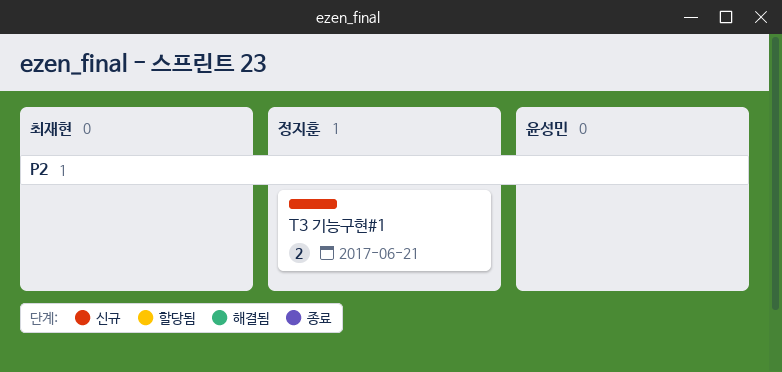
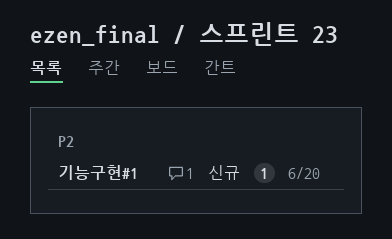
기능구현#1, estimate: 2 -> 1
기능구현#1, due: Jun 21 -> Jun 20

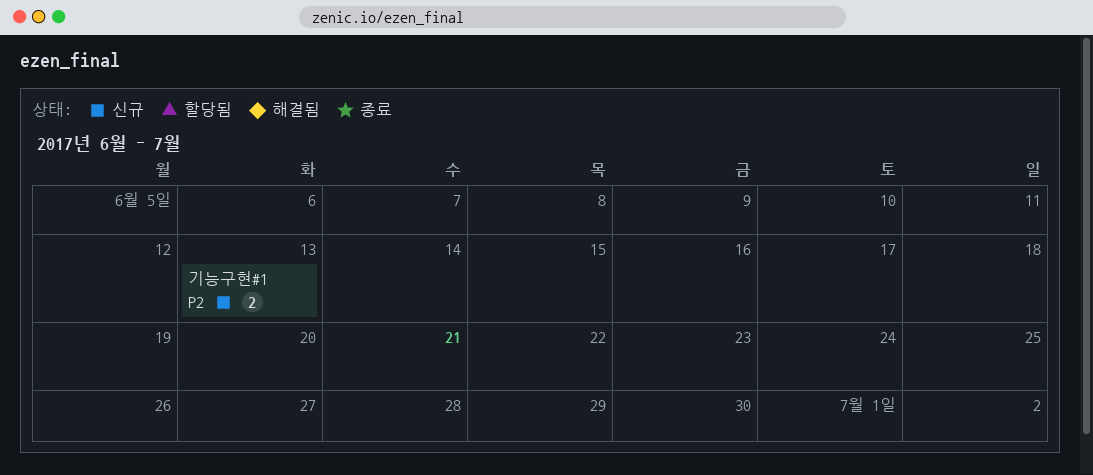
기능구현#1, estimate: 1 -> 2
기능구현#1, due: Jun 20 -> Jun 13

